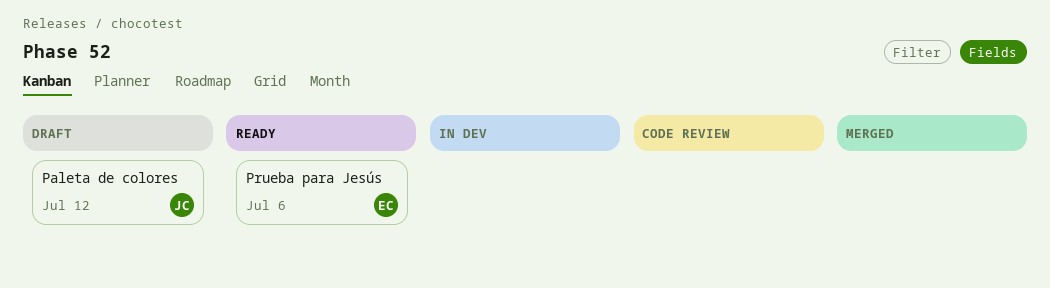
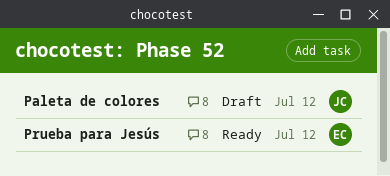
Prueba para Jesús, due: Jul 6 -> Jul 12

